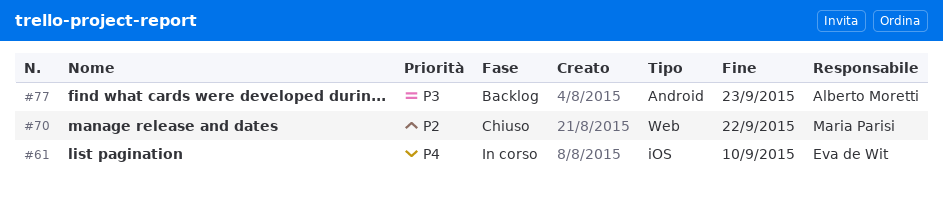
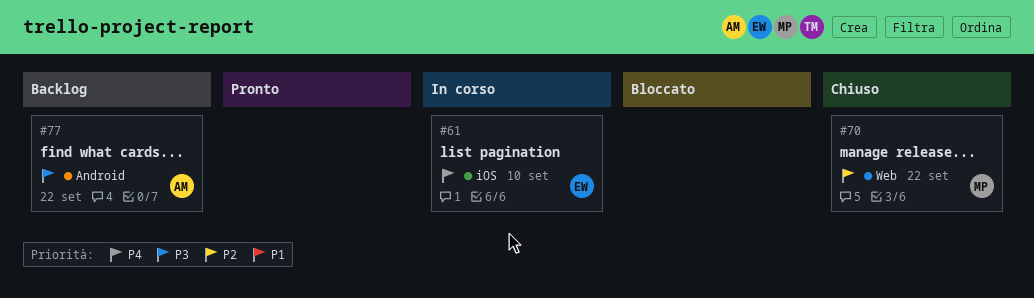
#77, due: Sep 23 -> Sep 22

